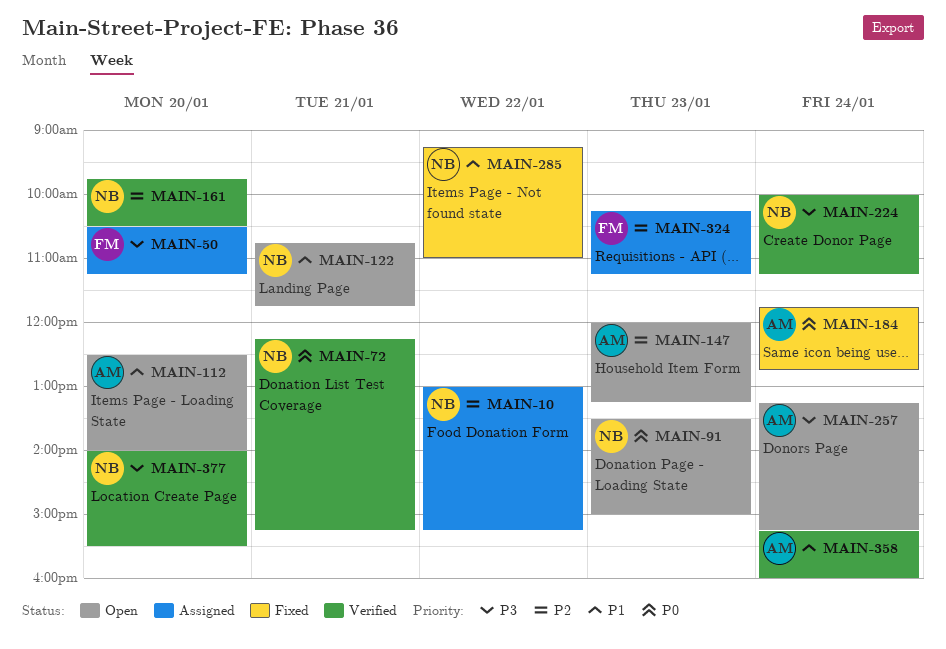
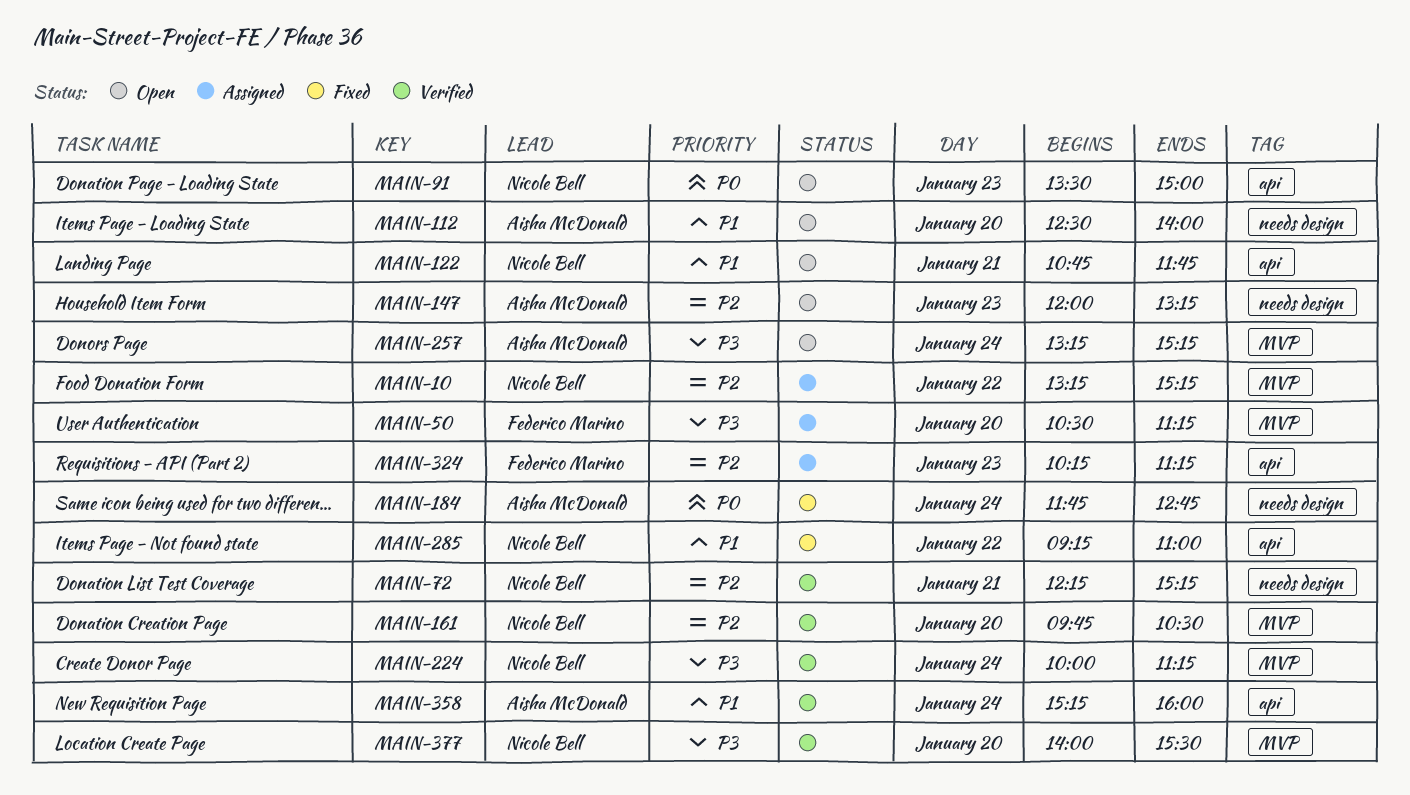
MAIN-10, begins: 13:00 -> 13:15
MAIN-72, priority: P0 -> P2

